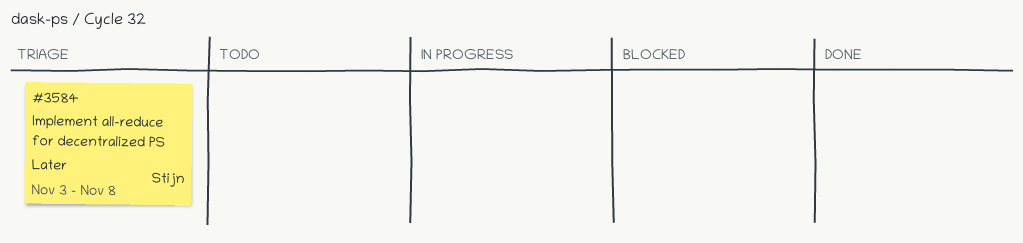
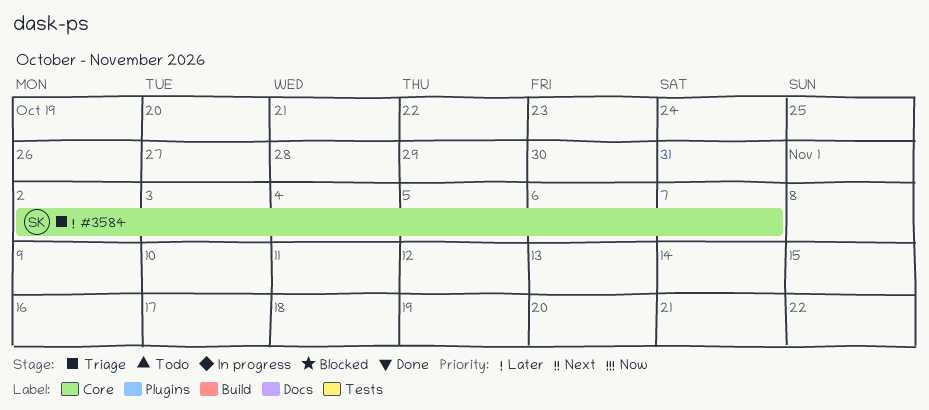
#3584, start: Nov 3 -> Nov 2
#3584, due: Nov 8 -> Nov 7

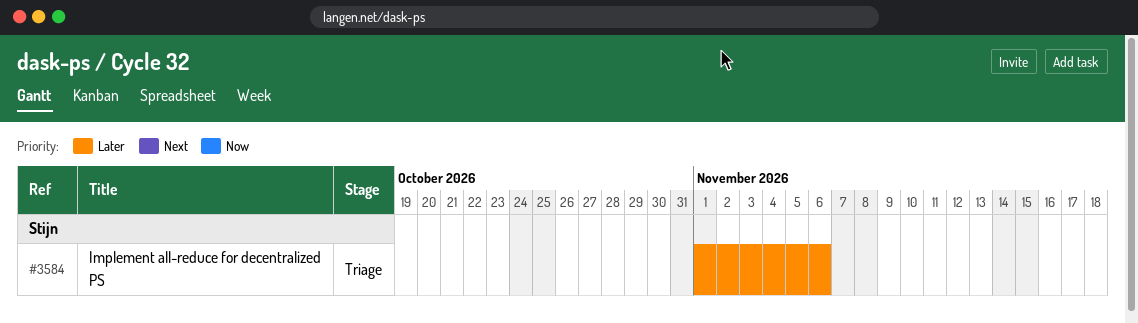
#3584, start: Nov 2 -> Nov 1
#3584, due: Nov 7 -> Nov 6

